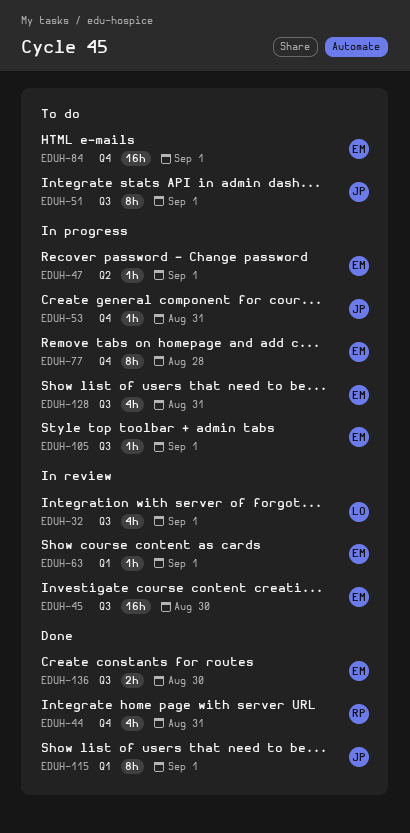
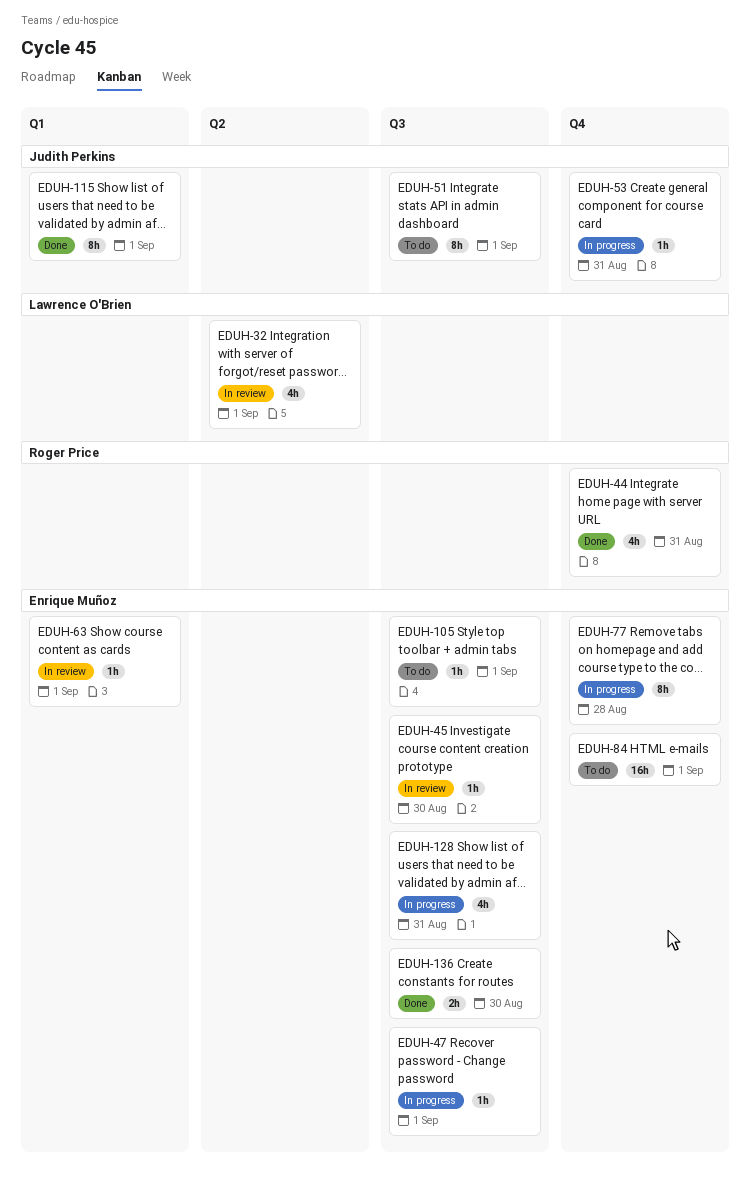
EDUH-32, label: Q3 -> Q2
EDUH-45, estimate: 16h -> 1h
EDUH-47, label: Q2 -> Q3
EDUH-105, status: In progress -> To do

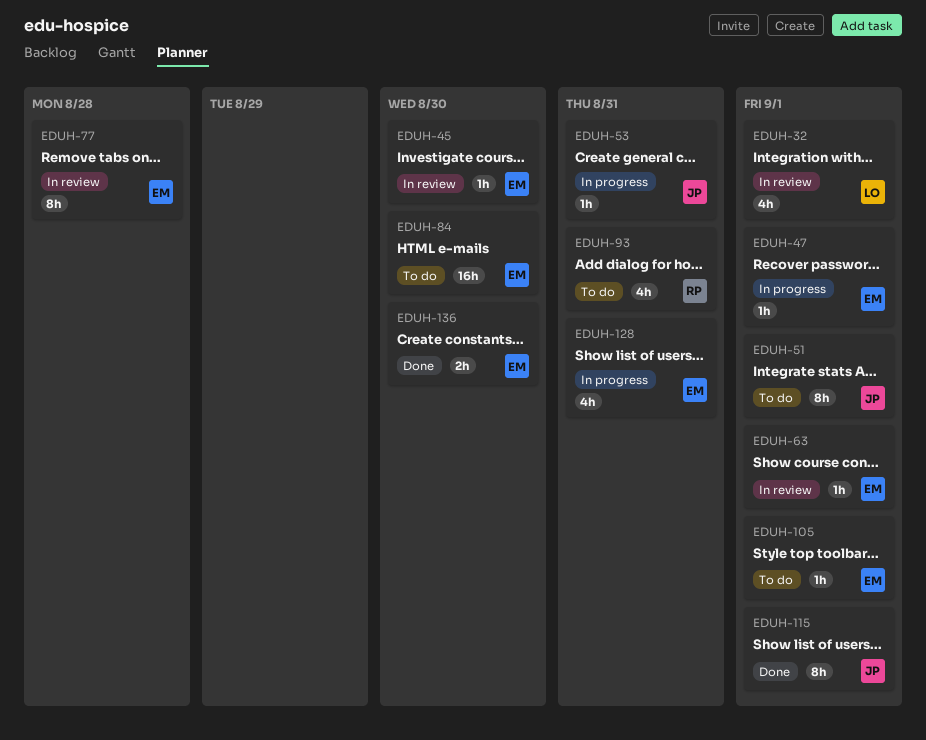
EDUH-44: present -> none
EDUH-77, status: In progress -> In review
EDUH-84, due: Sep 1 -> Aug 30
EDUH-93: none -> present

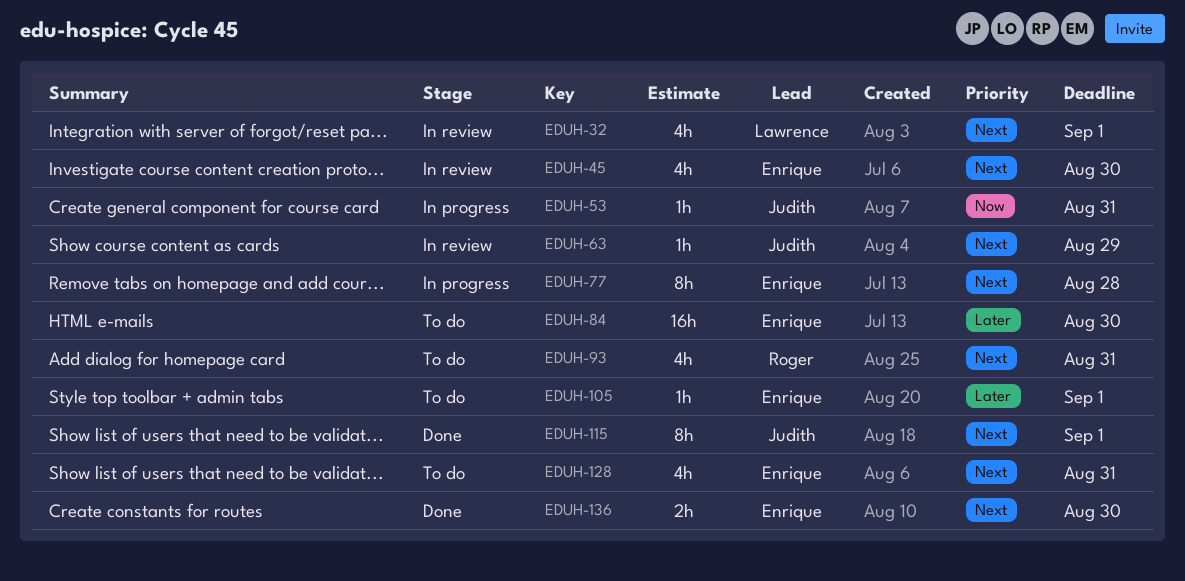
EDUH-45, estimate: 1h -> 4h
EDUH-47: present -> none
EDUH-51: present -> none
EDUH-63, owner: Enrique -> Judith
EDUH-63, due: Sep 1 -> Aug 29
EDUH-77, status: In review -> In progress
EDUH-128, status: In progress -> To do

